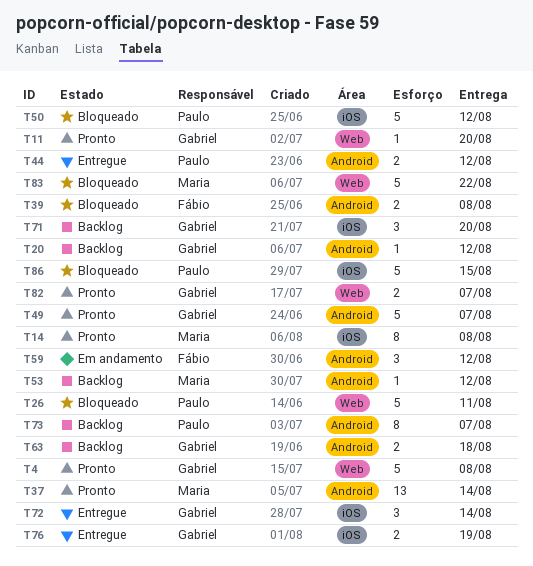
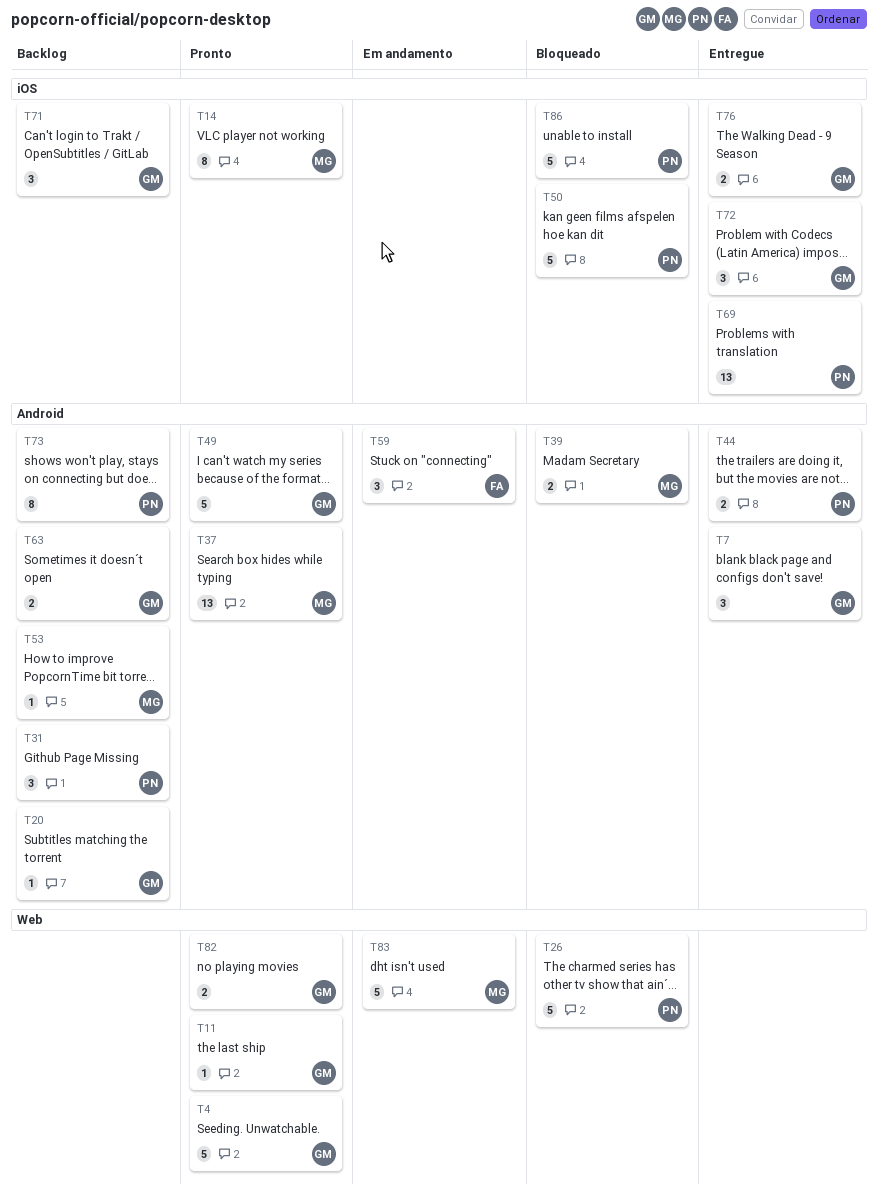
T7: none -> present
T31: none -> present
T39, owner: Fábio -> Maria
T69: none -> present
T83, status: Bloqueado -> Em andamento

